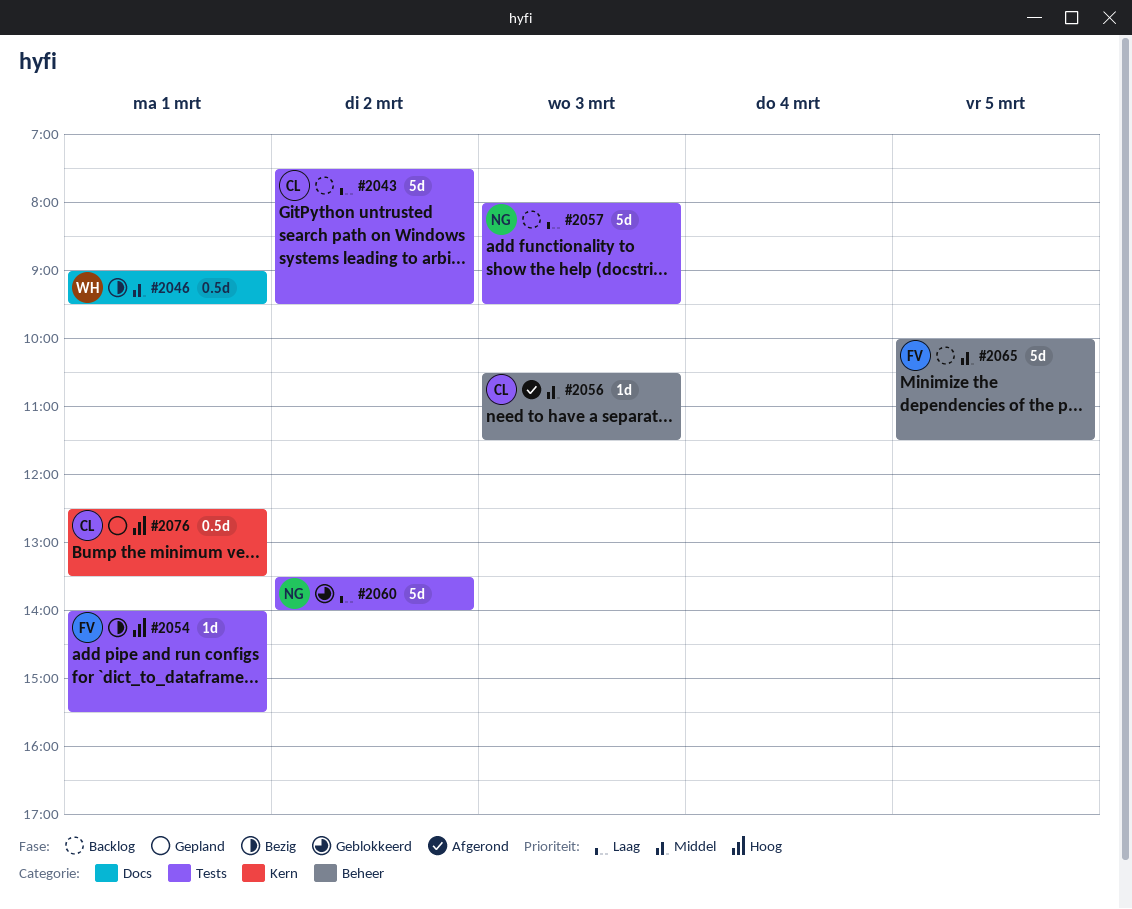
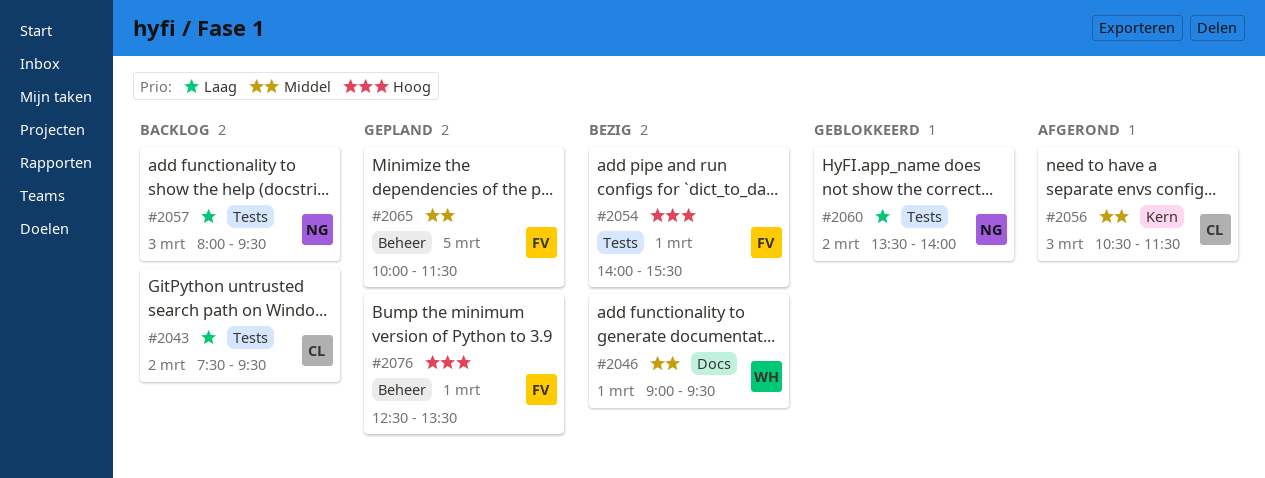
#2056, label: Beheer -> Kern
#2065, status: Backlog -> Gepland
#2076, owner: CL -> FV
#2076, label: Kern -> Beheer

